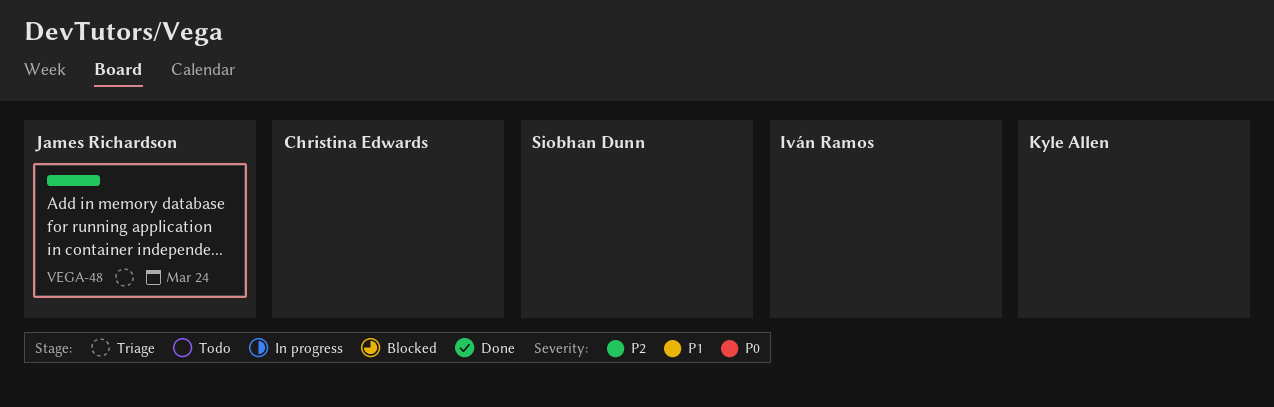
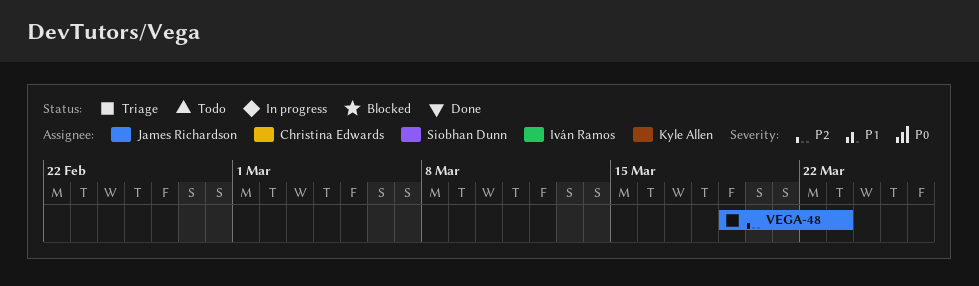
VEGA-48, due: Mar 24 -> Mar 23

